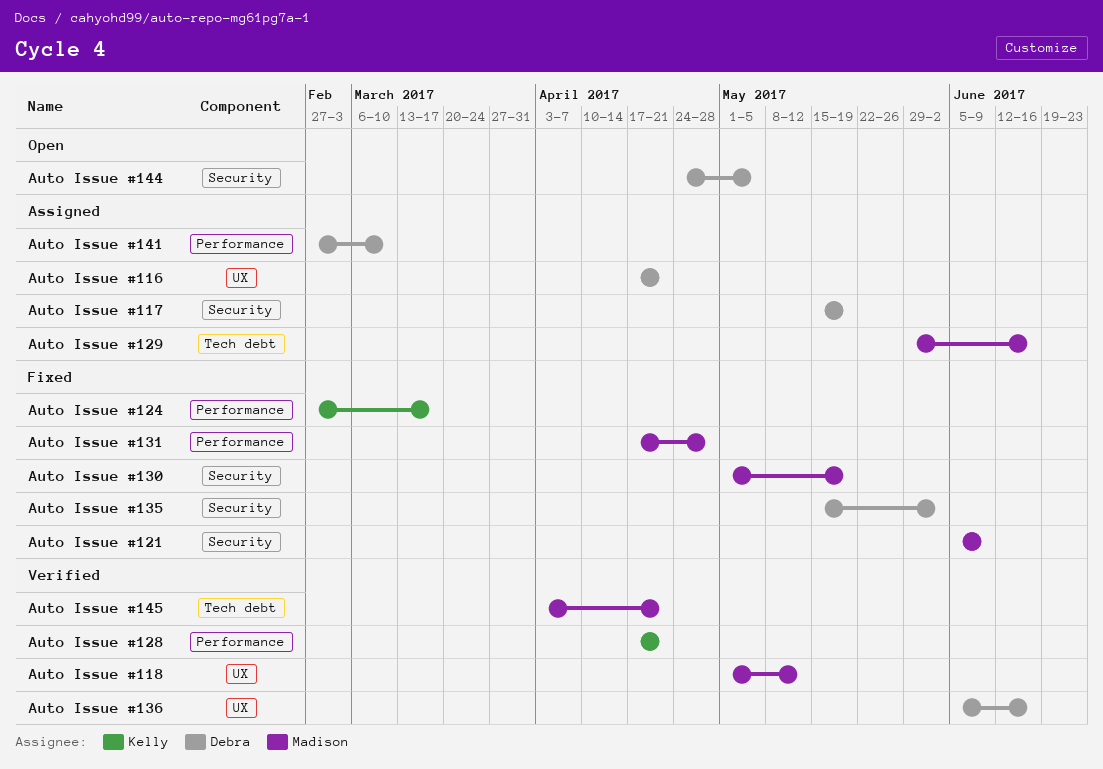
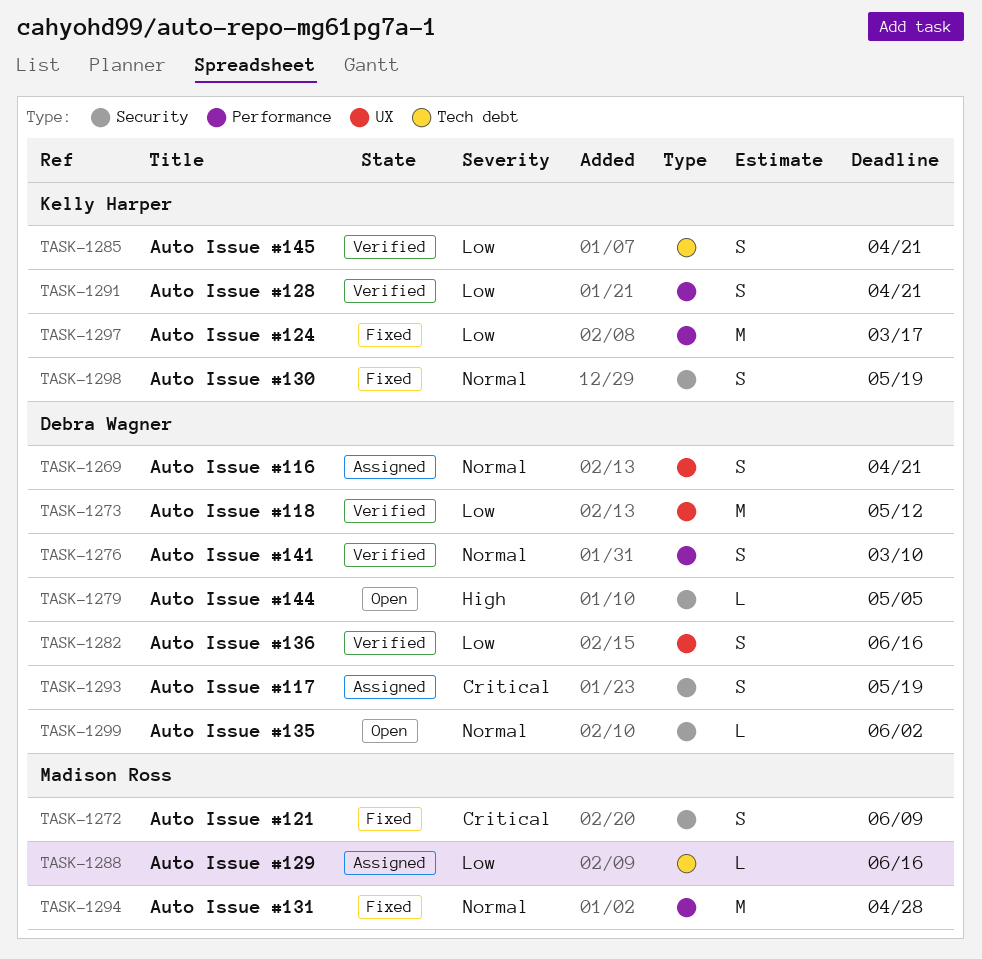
Auto Issue #118, owner: Madison Ross -> Debra Wagner
Auto Issue #130, owner: Madison Ross -> Kelly Harper
Auto Issue #135, status: Fixed -> Open
Auto Issue #141, status: Assigned -> Verified
Auto Issue #145, owner: Madison Ross -> Kelly Harper

